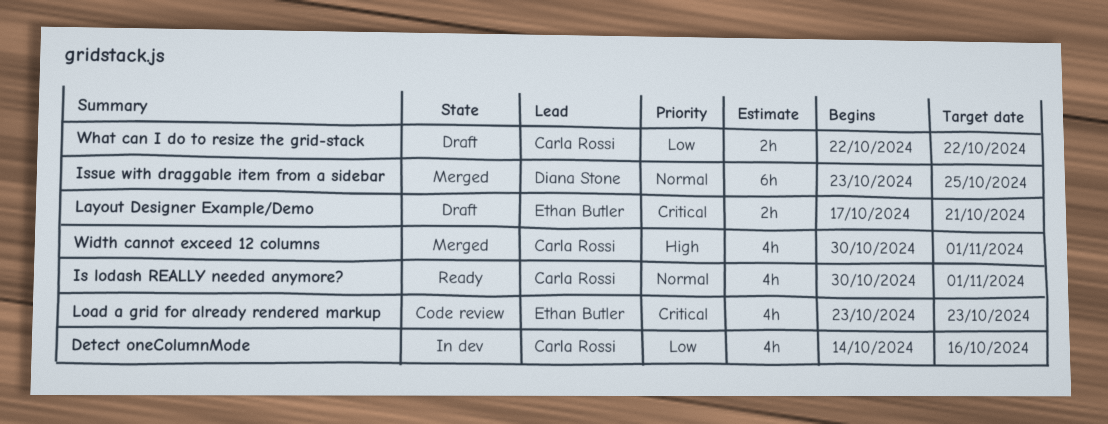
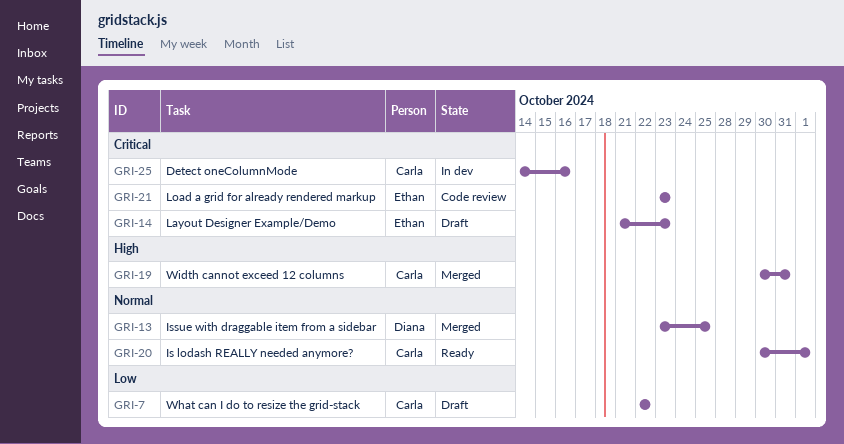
Detect oneColumnMode, priority: Low -> Critical
Layout Designer Example/Demo, start: Oct 17 -> Oct 21
Layout Designer Example/Demo, due: Oct 21 -> Oct 23
Width cannot exceed 12 columns, due: Nov 1 -> Oct 31

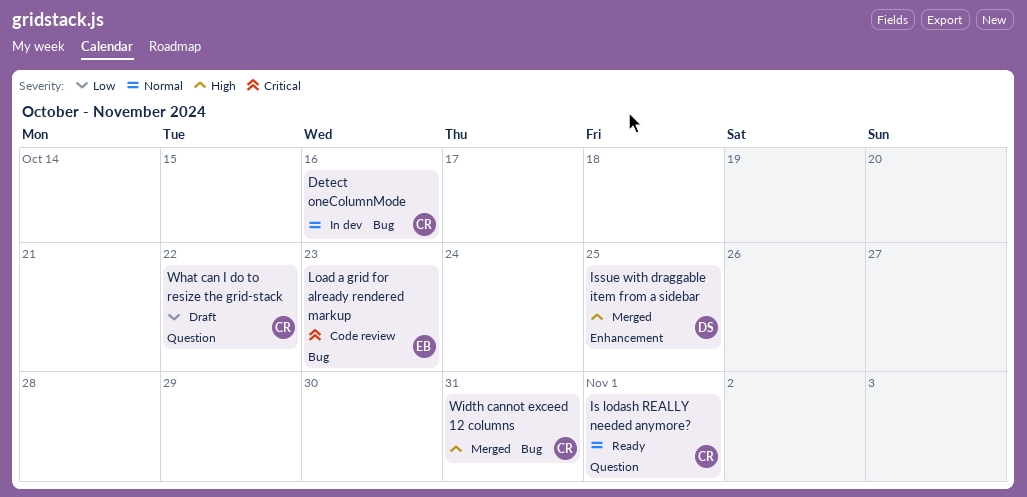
Detect oneColumnMode, priority: Critical -> Normal
Issue with draggable item from a sidebar, priority: Normal -> High
Layout Designer Example/Demo: present -> none

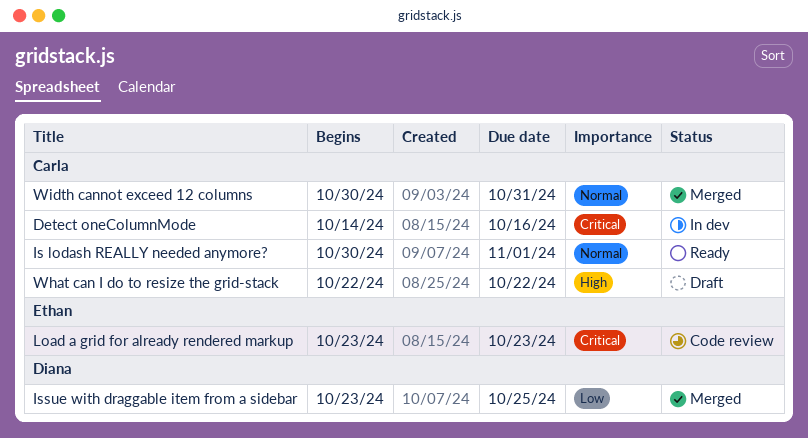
Detect oneColumnMode, priority: Normal -> Critical
Issue with draggable item from a sidebar, priority: High -> Low
What can I do to resize the grid-stack, priority: Low -> High
Width cannot exceed 12 columns, priority: High -> Normal

